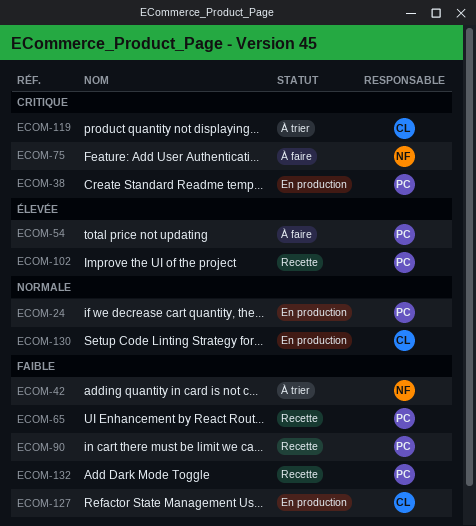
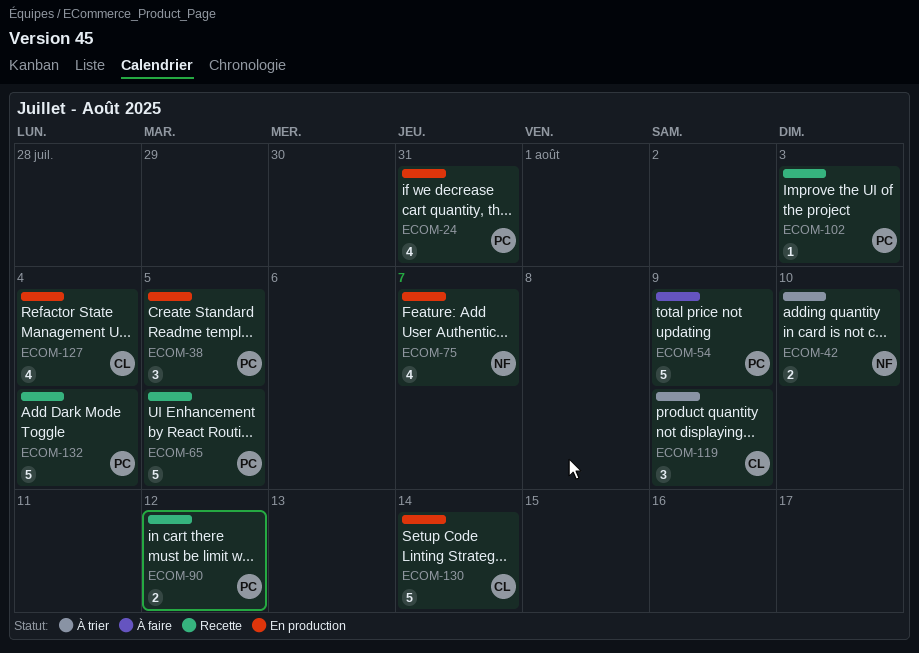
ECOM-75, status: À faire -> En production

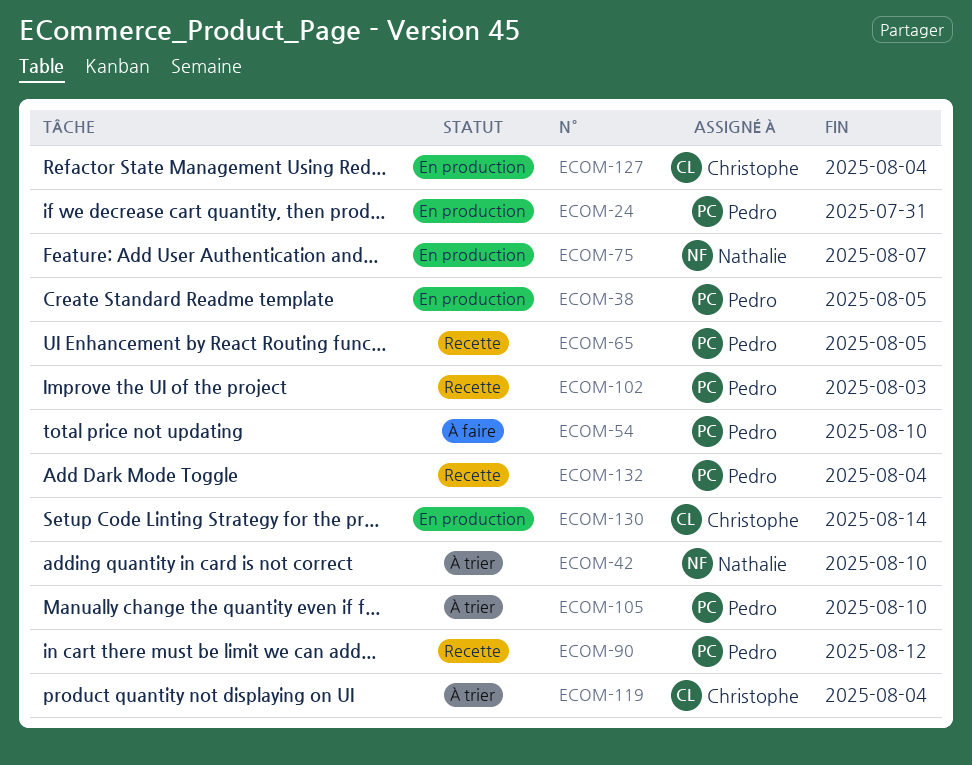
ECOM-54, due: Aug 9 -> Aug 10
ECOM-105: none -> present
ECOM-119, due: Aug 9 -> Aug 4

